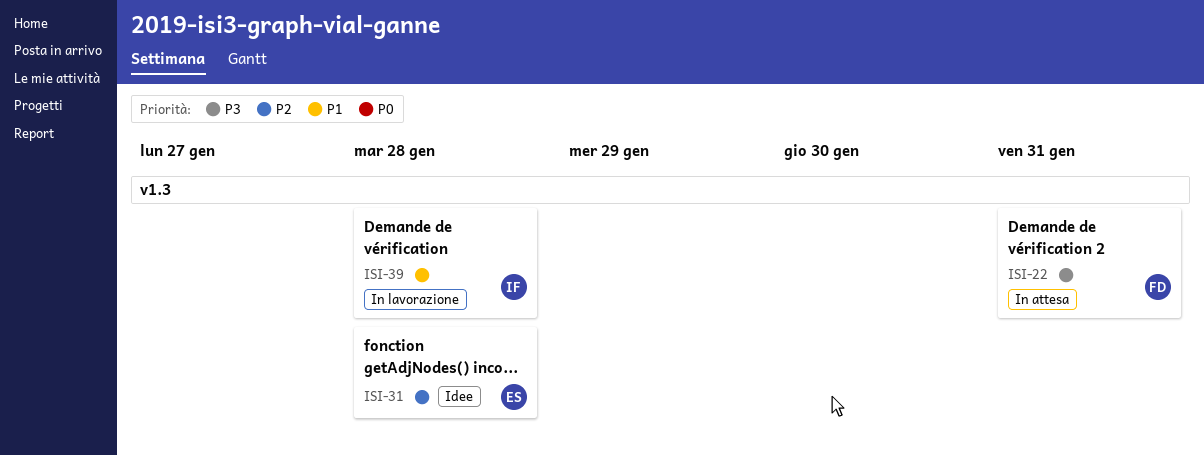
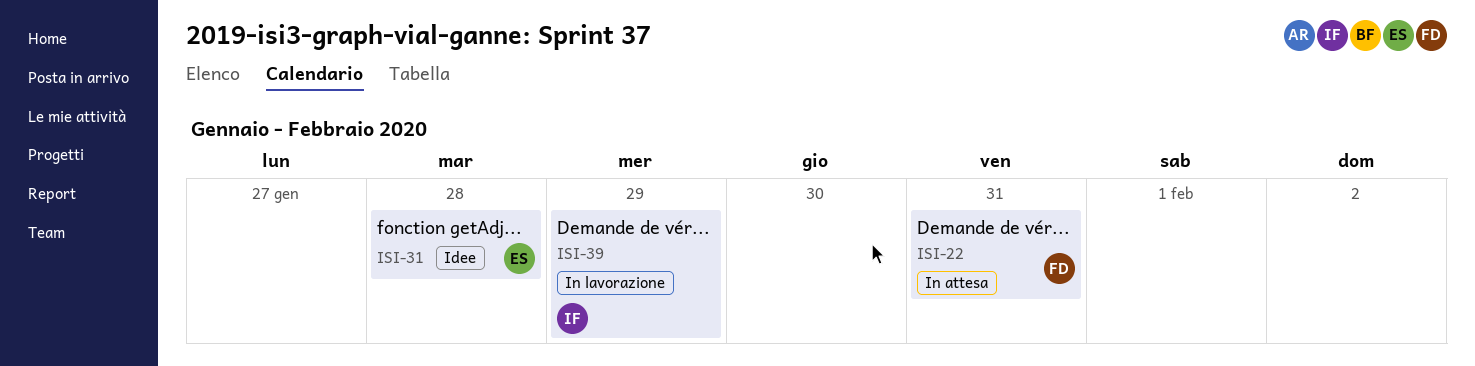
ISI-39, due: Jan 28 -> Jan 29

